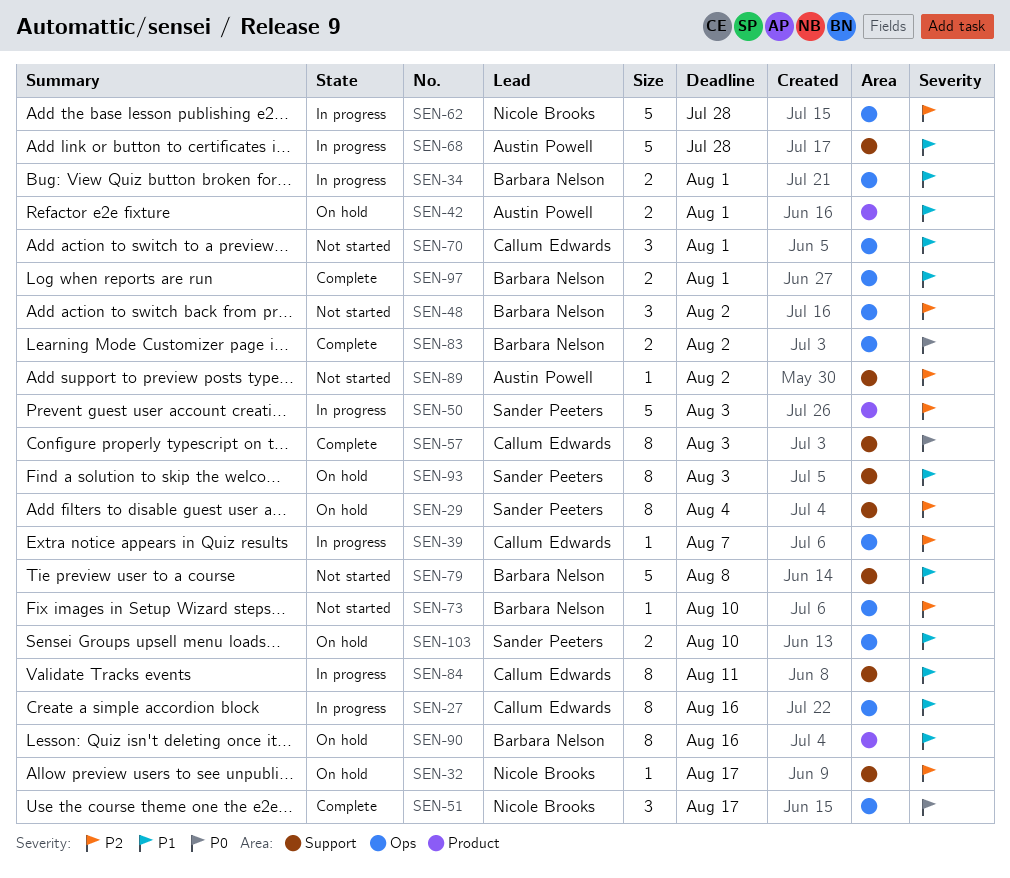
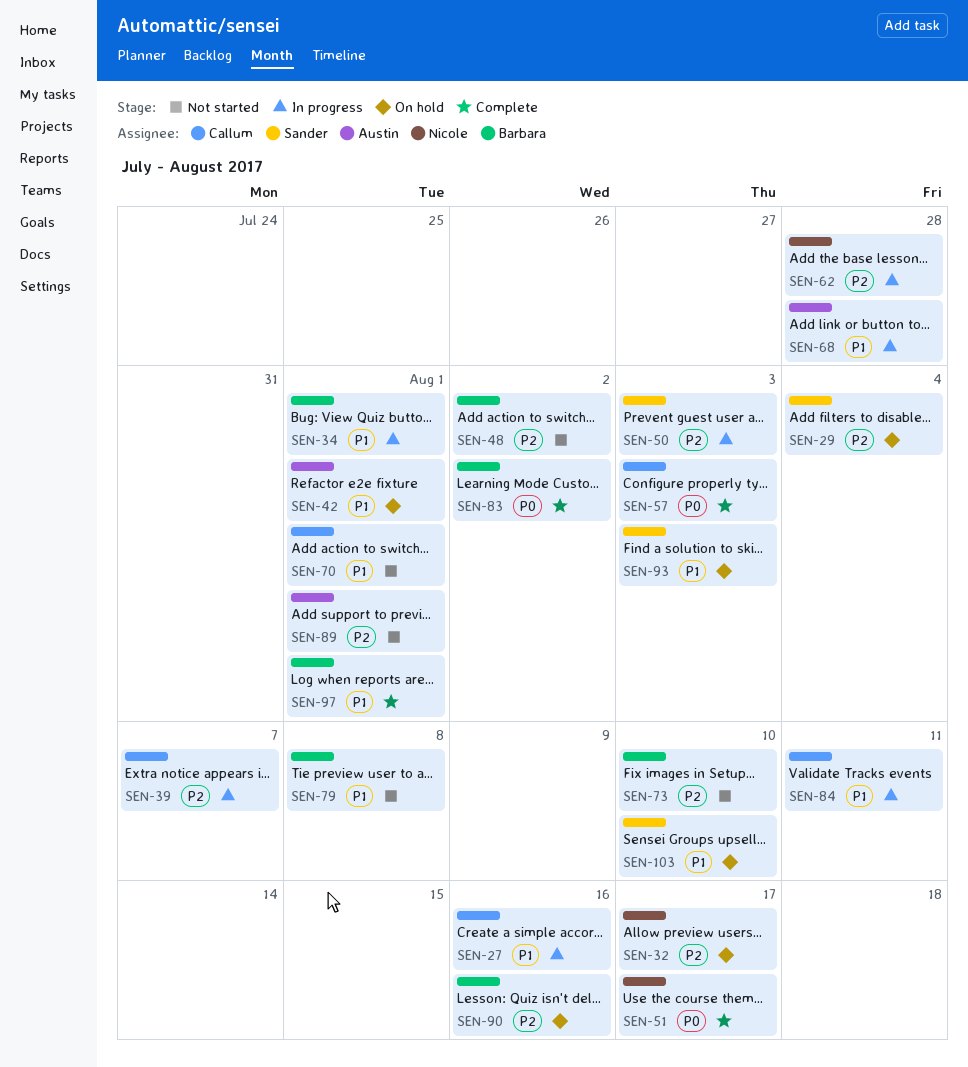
SEN-89, due: Aug 2 -> Aug 1
SEN-90, priority: P1 -> P2

